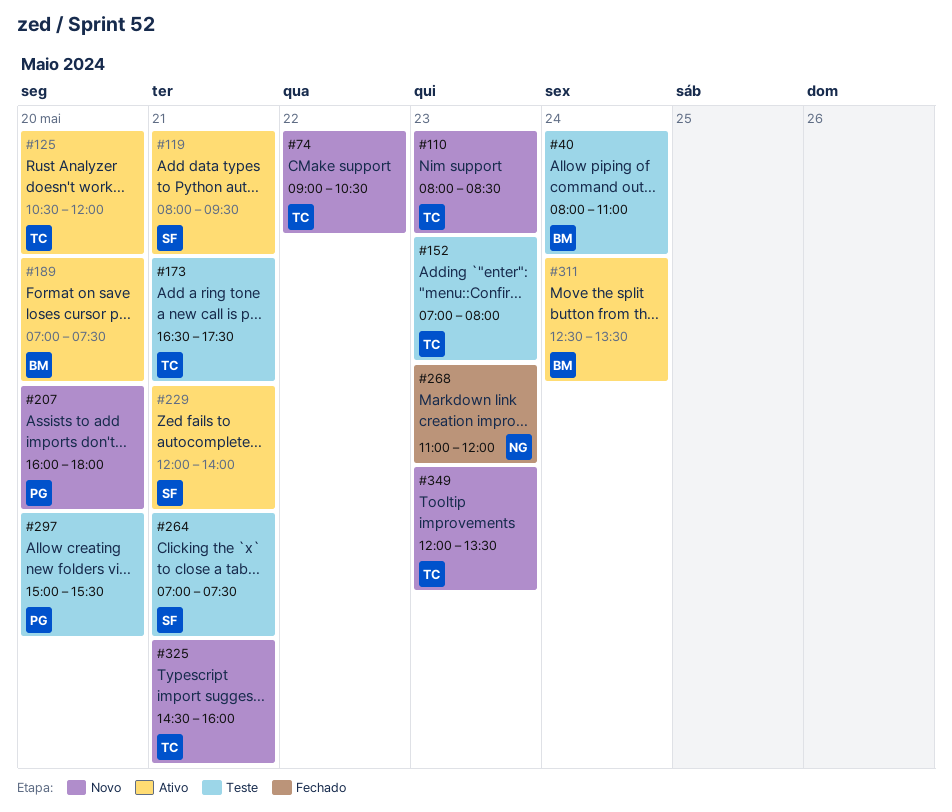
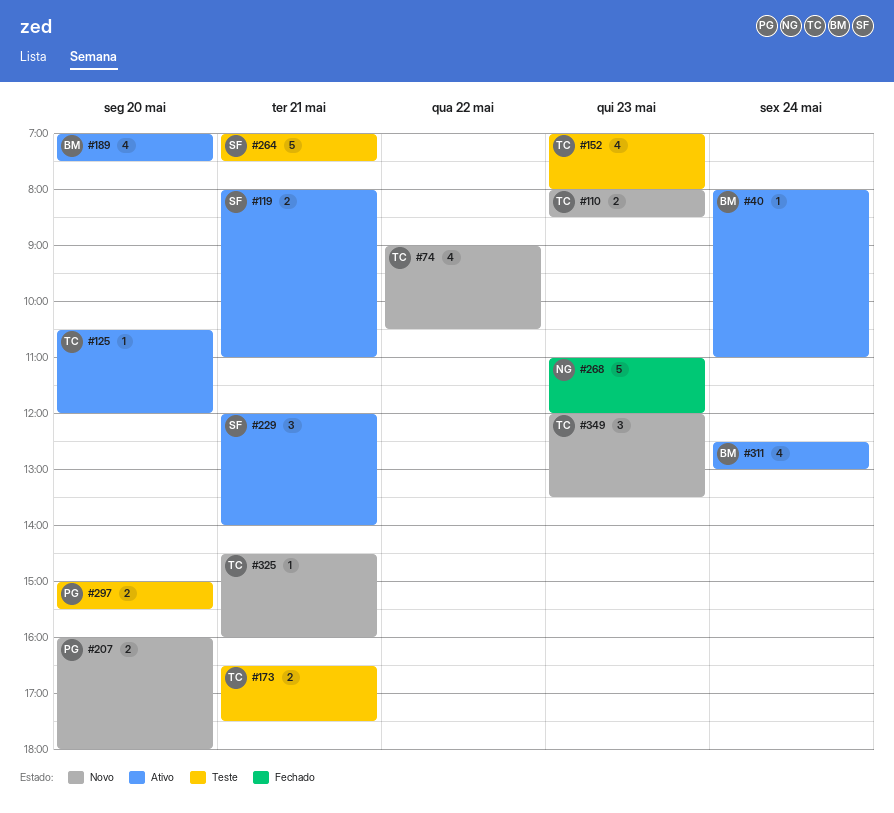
#40, status: Teste -> Ativo
#119, ends: 09:30 -> 11:00
#311, ends: 13:30 -> 13:00

